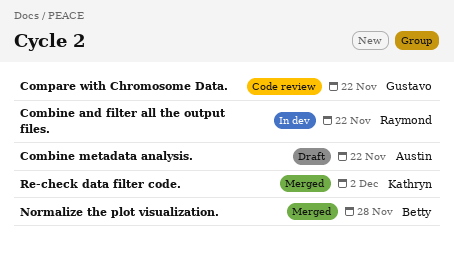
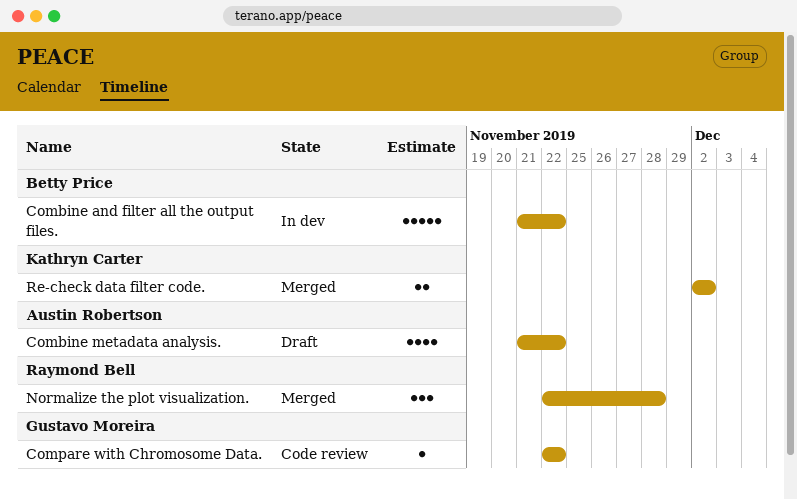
Combine and filter all the output files., owner: Raymond Bell -> Betty Price
Normalize the plot visualization., owner: Betty Price -> Raymond Bell

